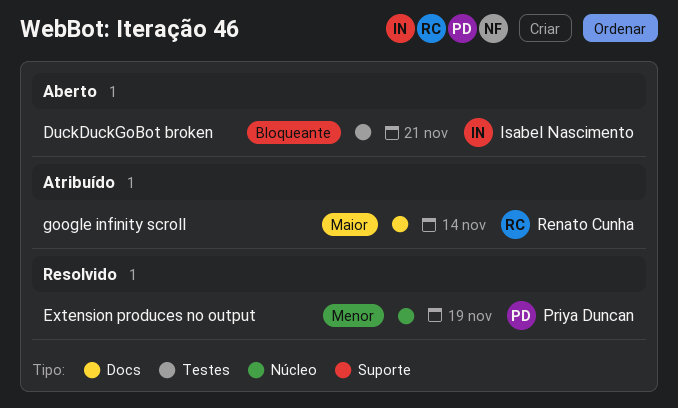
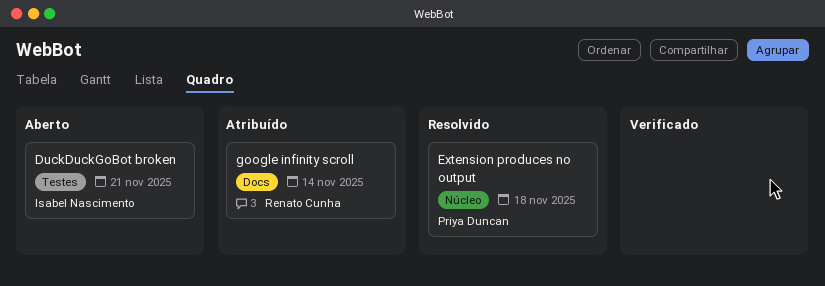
Extension produces no output, due: Nov 19 -> Nov 18

